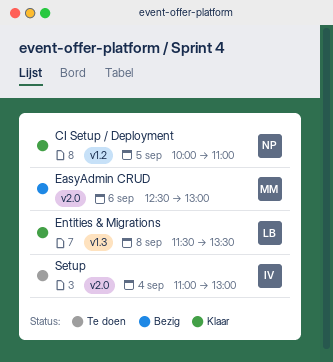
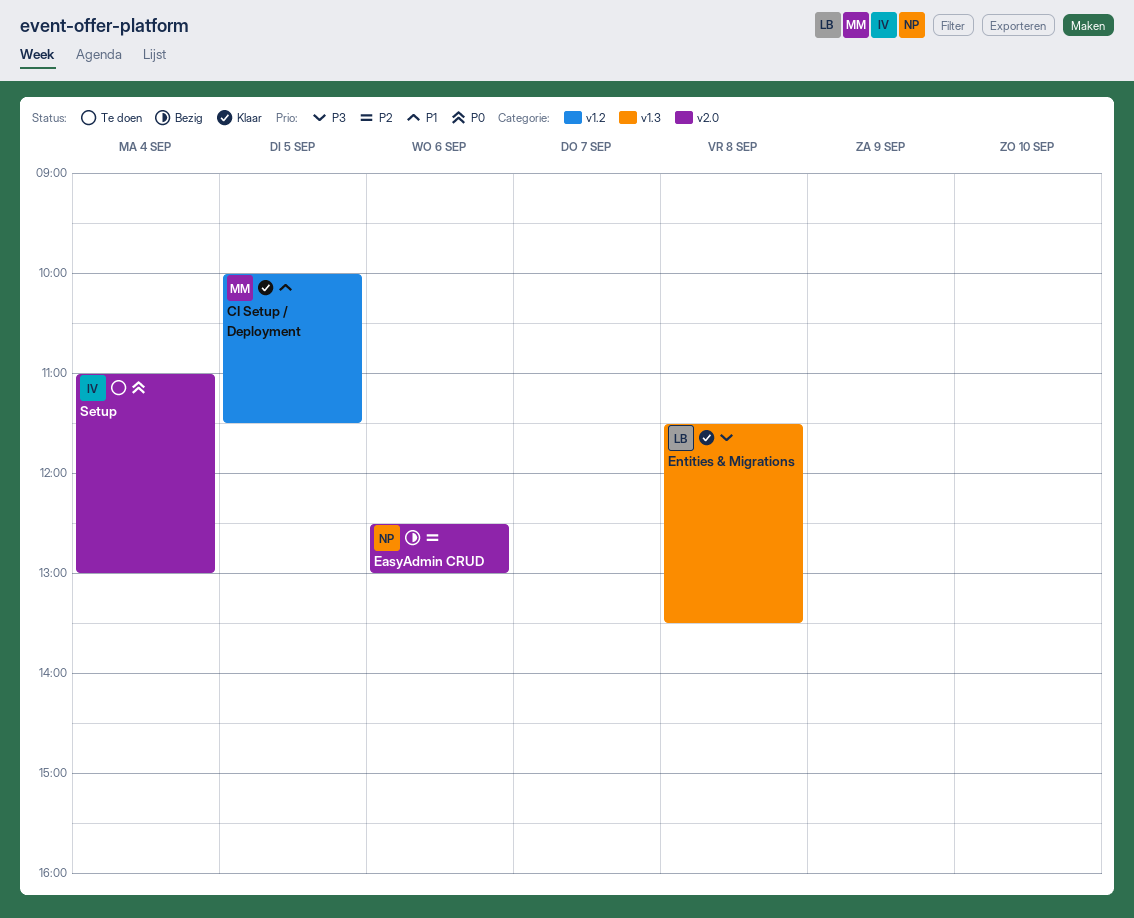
CI Setup / Deployment, owner: NP -> MM
CI Setup / Deployment, ends: 11:00 -> 11:30
EasyAdmin CRUD, owner: MM -> NP

